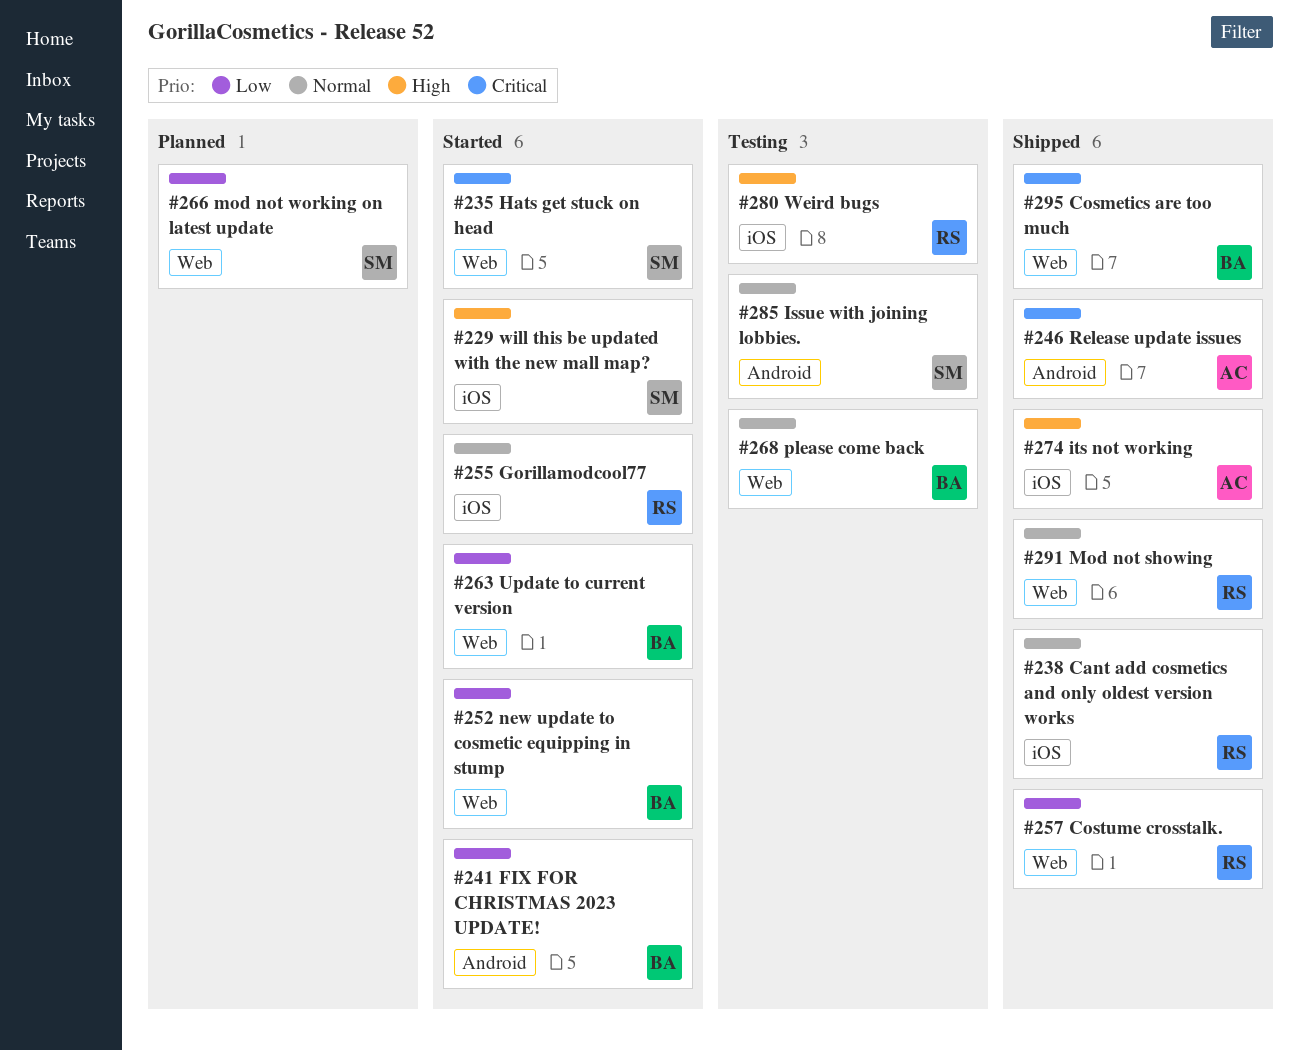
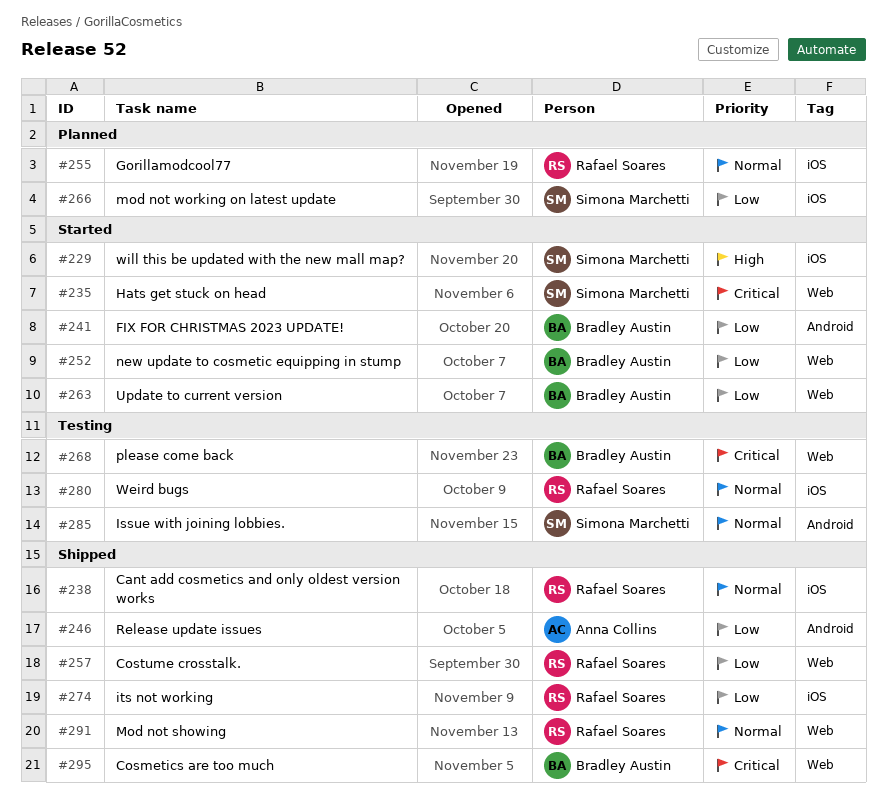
#246, priority: Critical -> Low
#255, status: Started -> Planned
#266, label: Web -> iOS
#268, priority: Normal -> Critical
#274, owner: Anna Collins -> Rafael Soares
#274, priority: High -> Low
#280, priority: High -> Normal

